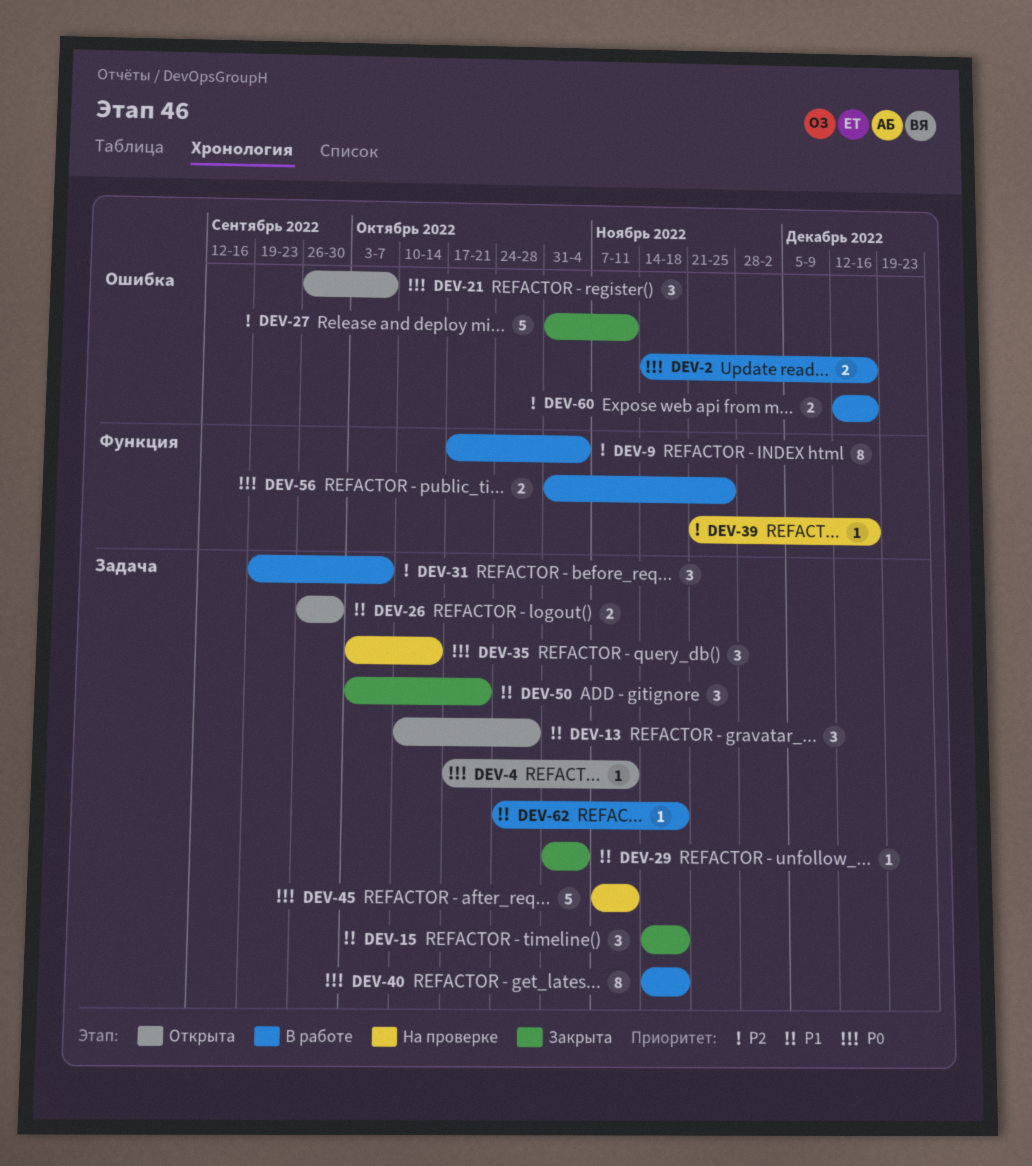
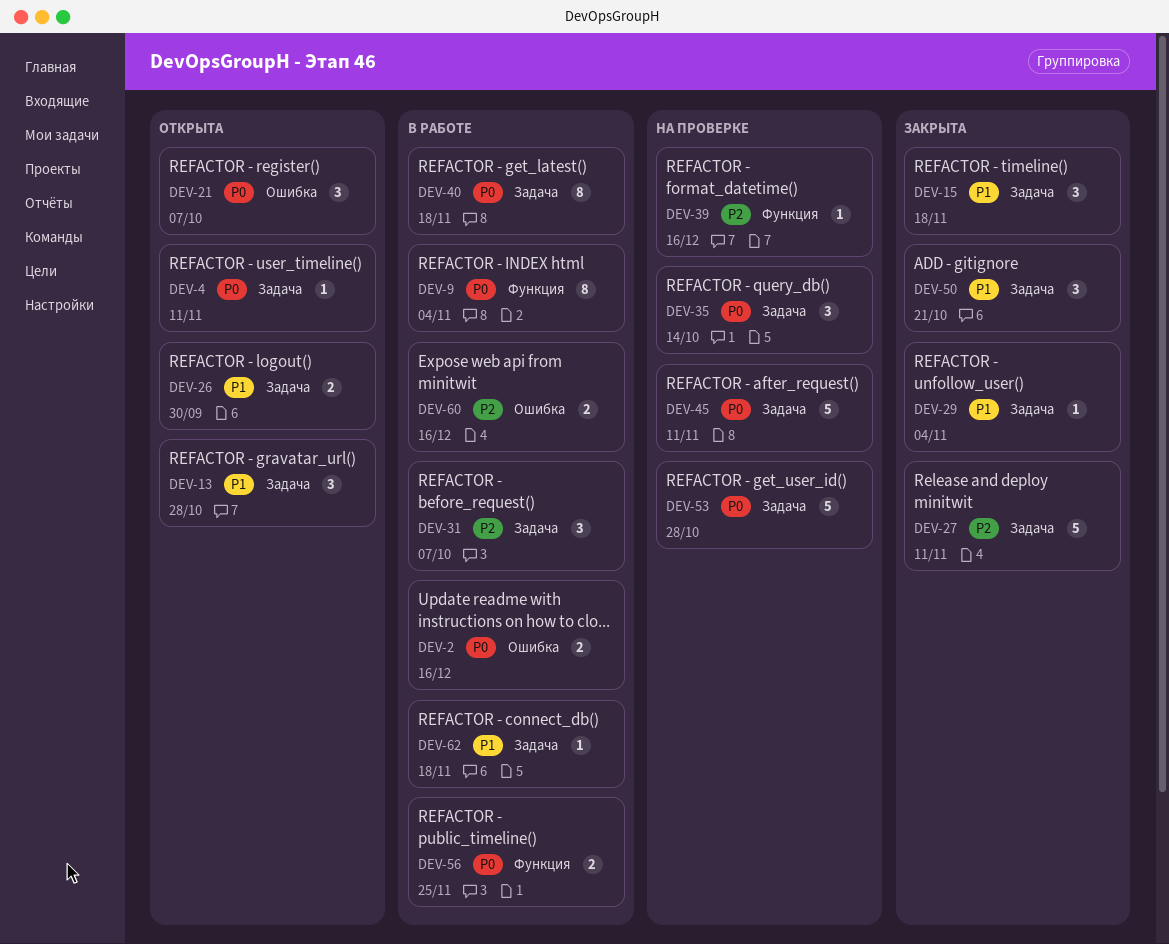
DEV-9, priority: P2 -> P0
DEV-27, label: Ошибка -> Задача
DEV-53: none -> present

